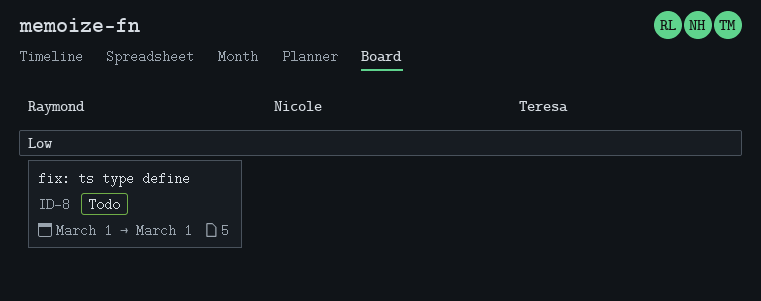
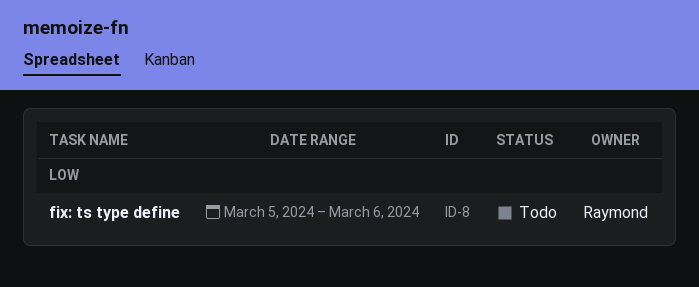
ID-8, start: Mar 1 -> Mar 5
ID-8, due: Mar 1 -> Mar 6

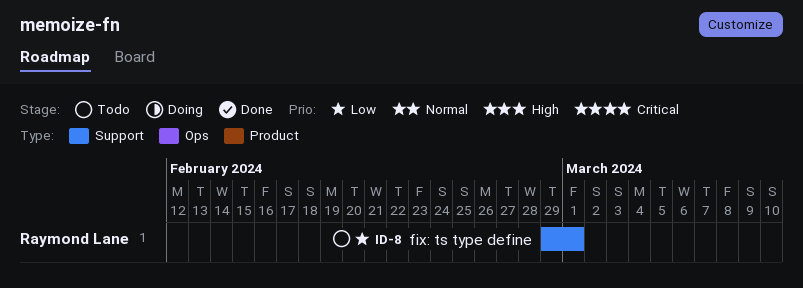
ID-8, start: Mar 5 -> Feb 29
ID-8, due: Mar 6 -> Mar 1

